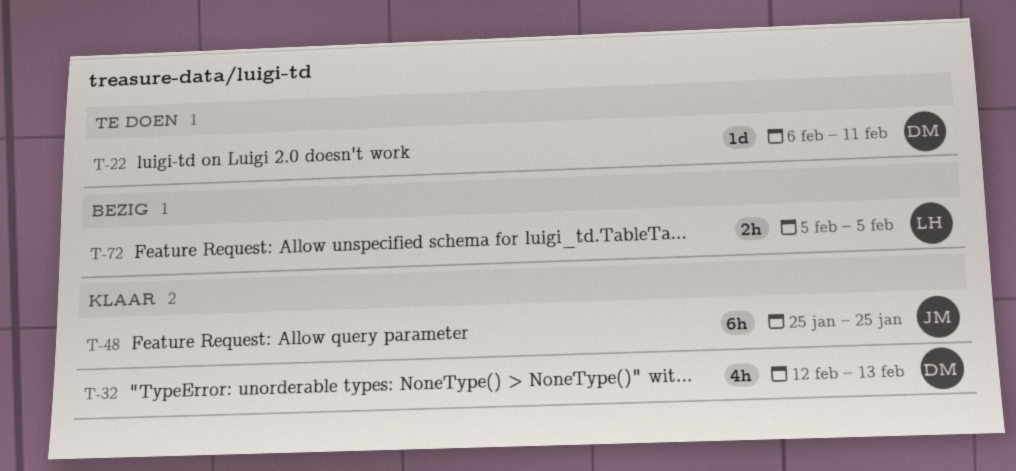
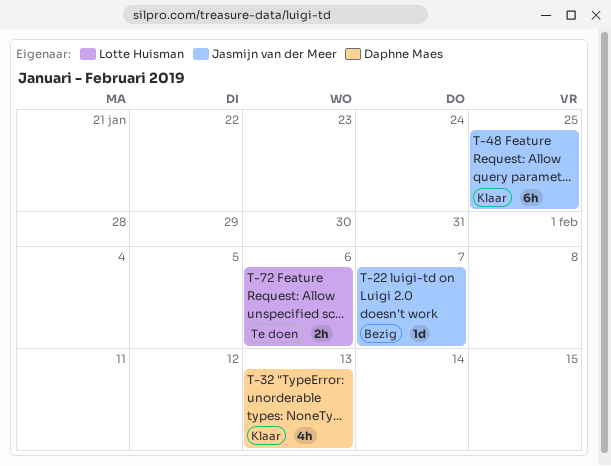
T-22, status: Te doen -> Bezig
T-22, owner: Daphne Maes -> Jasmijn van der Meer
T-22, due: Feb 11 -> Feb 7
T-72, status: Bezig -> Te doen
T-72, due: Feb 5 -> Feb 6

